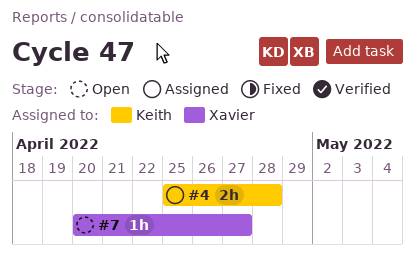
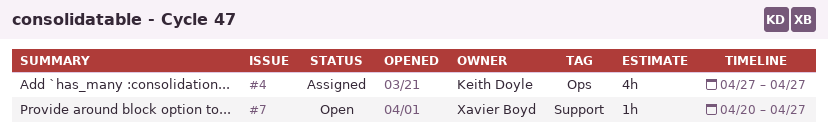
#4, estimate: 2h -> 4h
#4, start: Apr 25 -> Apr 27
#4, due: Apr 28 -> Apr 27

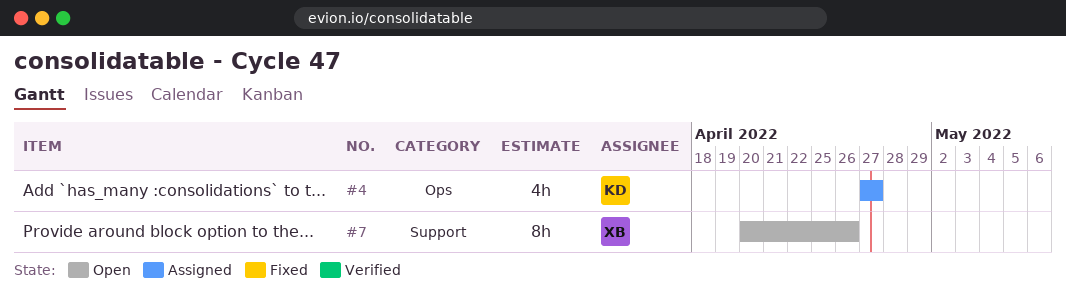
#7, estimate: 1h -> 8h
#7, due: Apr 27 -> Apr 26

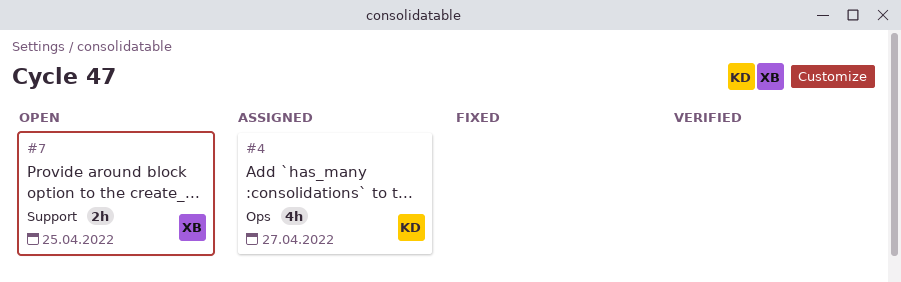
#7, estimate: 8h -> 2h
#7, due: Apr 26 -> Apr 25

